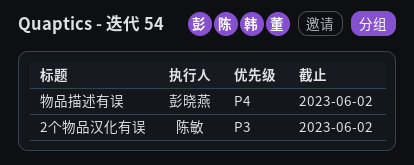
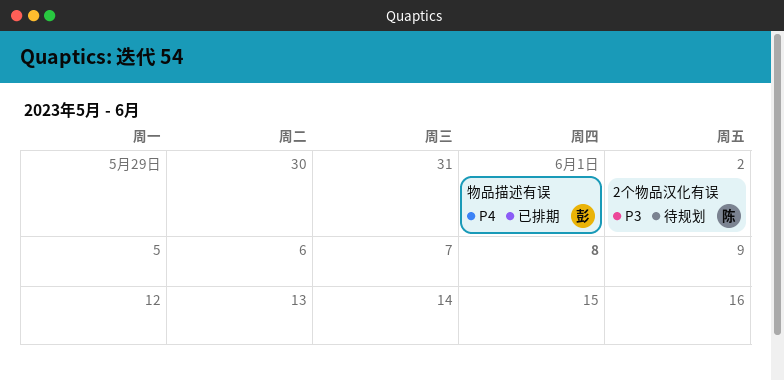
物品描述有误, due: Jun 2 -> Jun 1

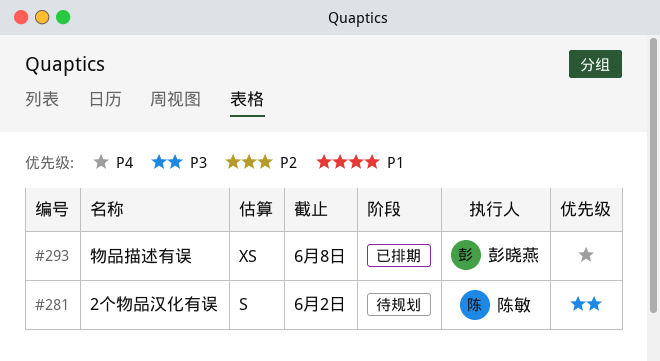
物品描述有误, due: Jun 1 -> Jun 8

